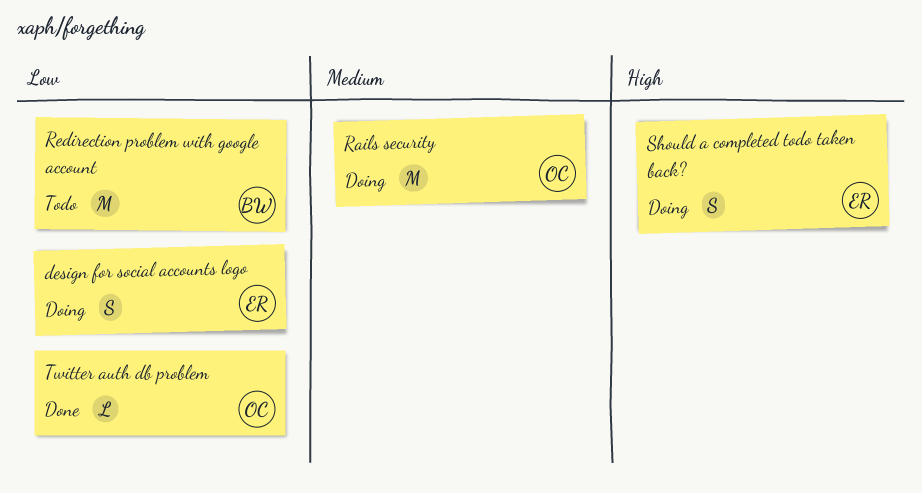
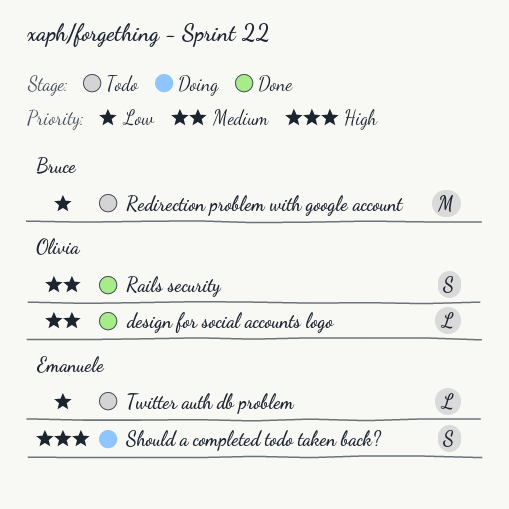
design for social accounts logo, status: Doing -> Done
design for social accounts logo, owner: Emanuele -> Olivia
design for social accounts logo, priority: Low -> Medium
design for social accounts logo, estimate: S -> L
Rails security, status: Doing -> Done
Rails security, estimate: M -> S
Twitter auth db problem, status: Done -> Todo
Twitter auth db problem, owner: Olivia -> Emanuele

